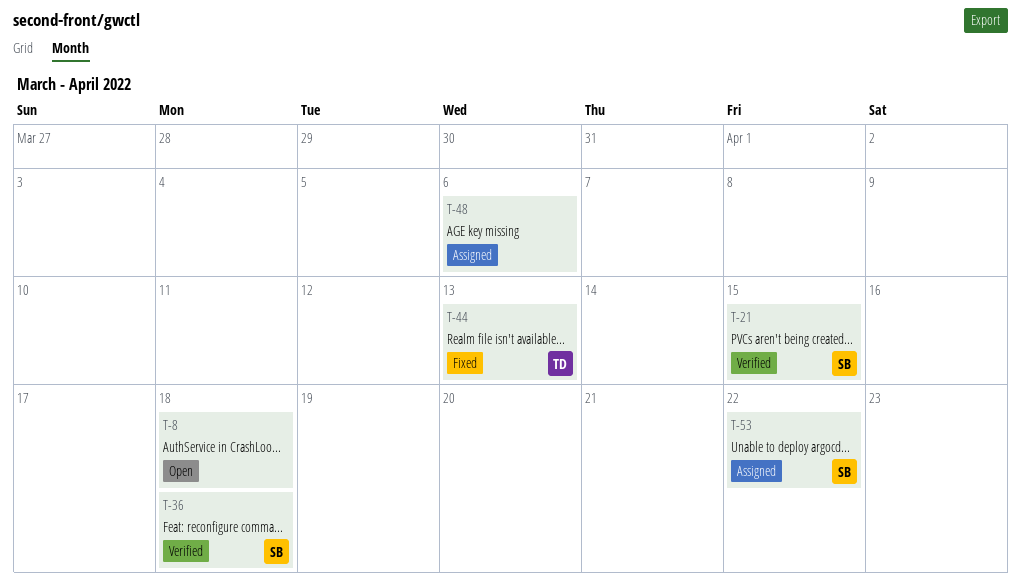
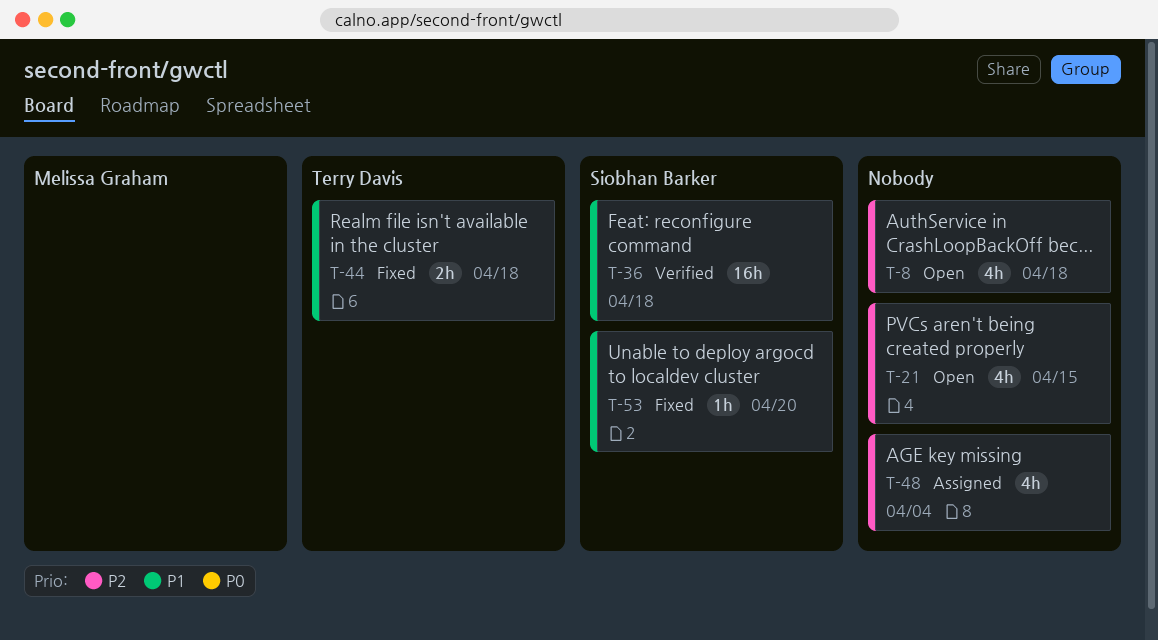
T-21, status: Verified -> Open
T-21, owner: Siobhan Barker -> none
T-44, due: Apr 13 -> Apr 18
T-48, due: Apr 6 -> Apr 4
T-53, status: Assigned -> Fixed
T-53, due: Apr 22 -> Apr 20

